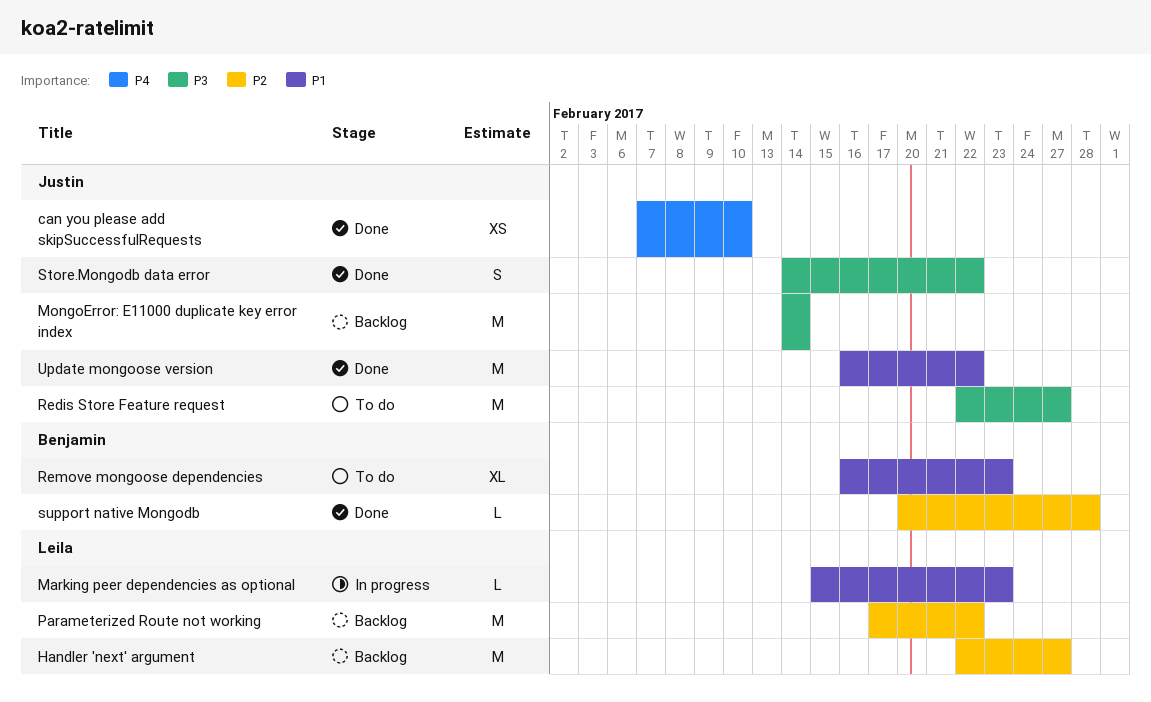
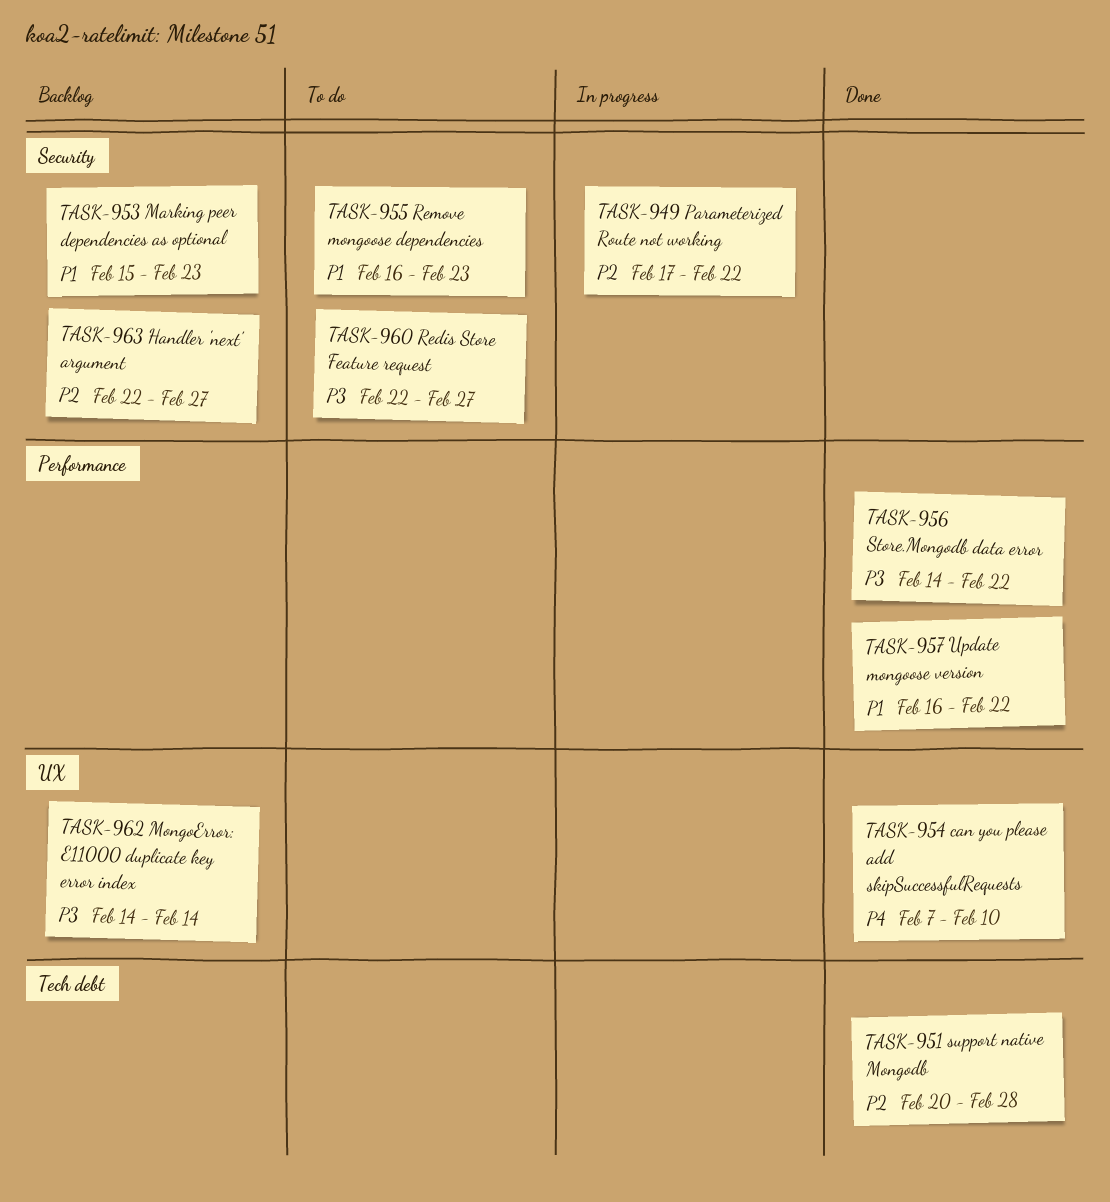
Marking peer dependencies as optional, status: In progress -> Backlog
Parameterized Route not working, status: Backlog -> In progress

